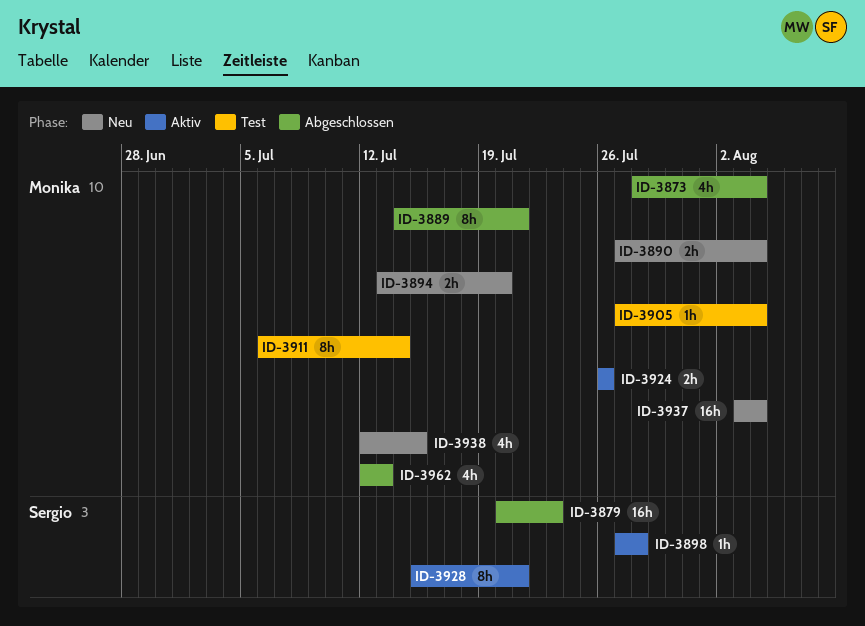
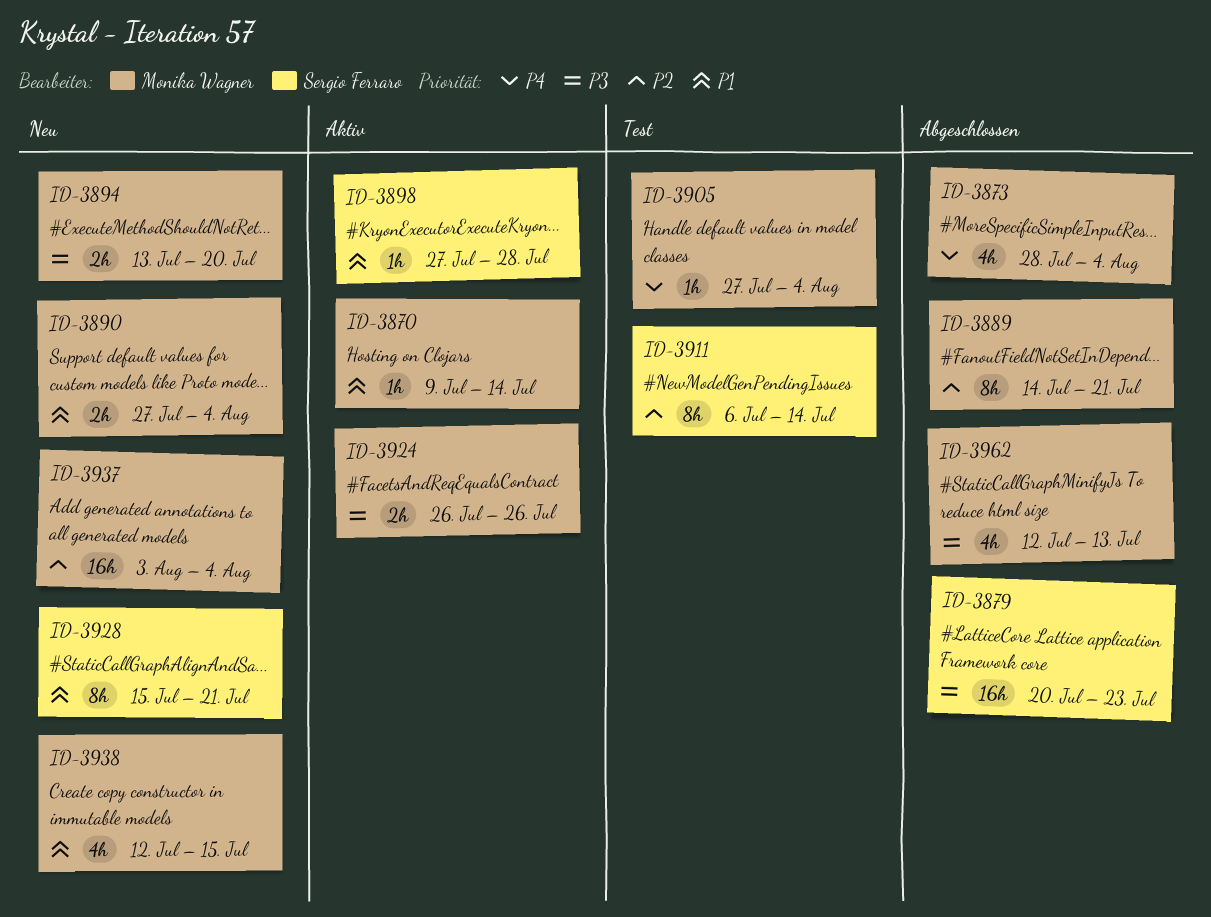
ID-3870: none -> present
ID-3911, owner: Monika Wagner -> Sergio Ferraro
ID-3928, status: Aktiv -> Neu

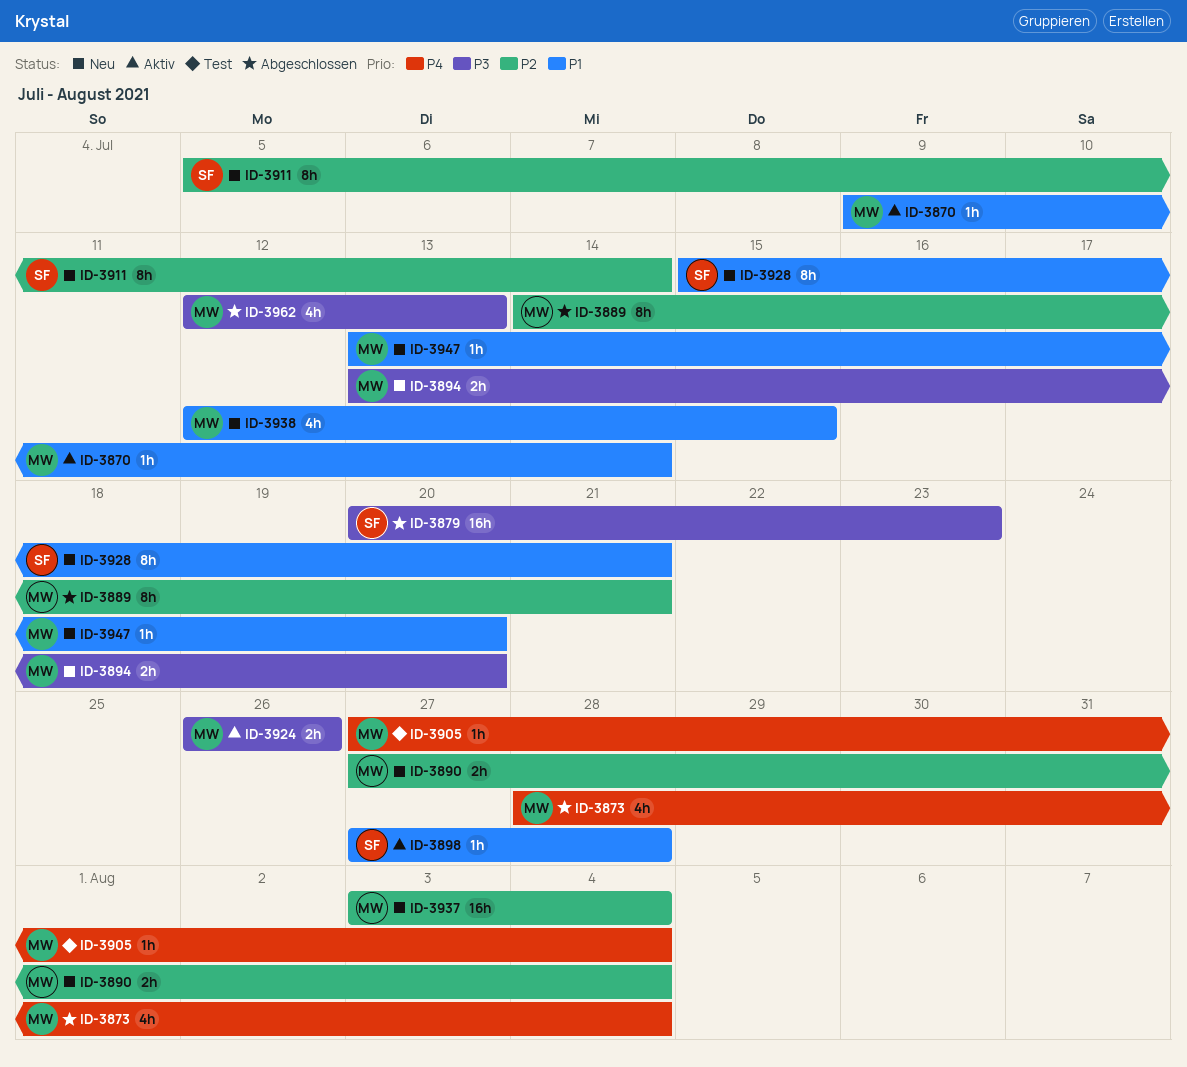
ID-3890, priority: P1 -> P2
ID-3911, status: Test -> Neu
ID-3911, start: Jul 6 -> Jul 5
ID-3947: none -> present

